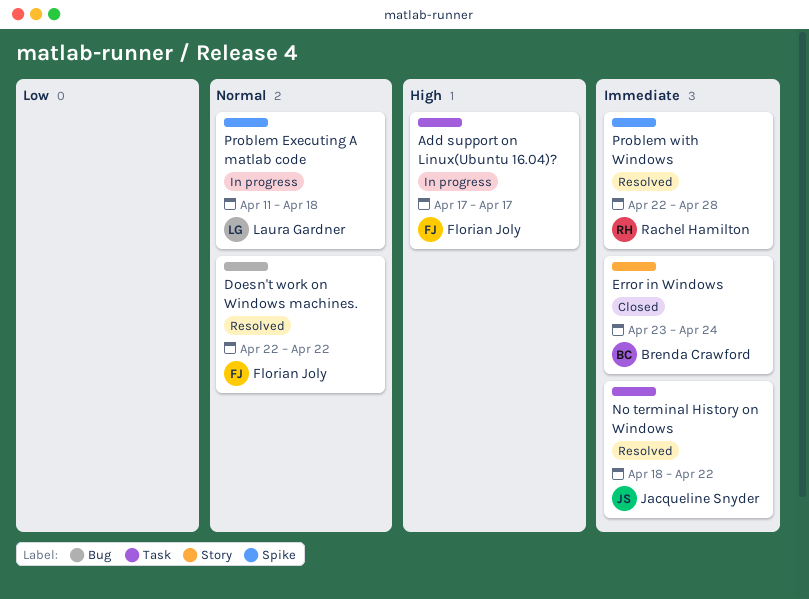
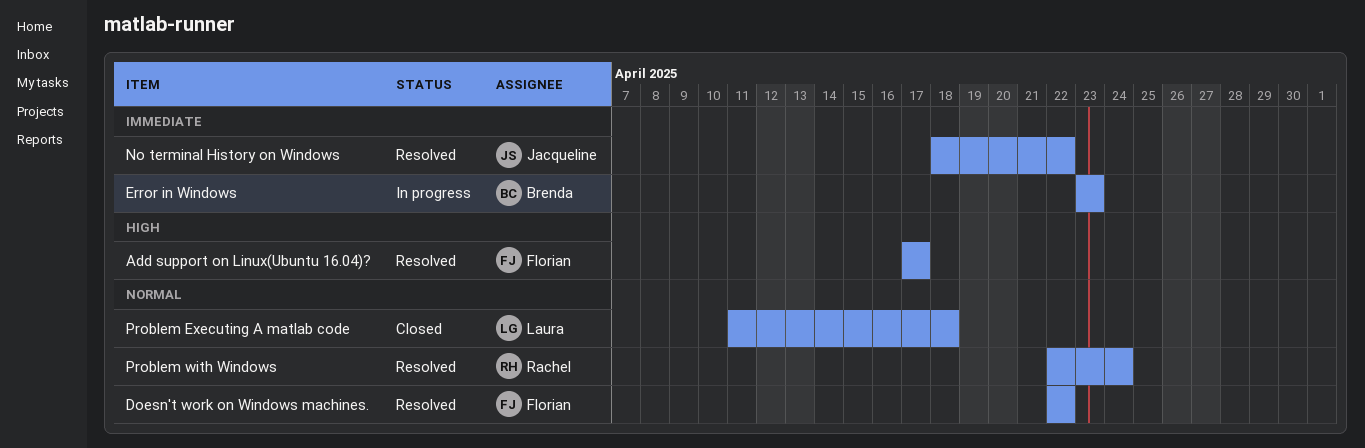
Add support on Linux(Ubuntu 16.04)?, status: In progress -> Resolved
Error in Windows, status: Closed -> In progress
Error in Windows, due: Apr 24 -> Apr 23
Problem Executing A matlab code, status: In progress -> Closed
Problem with Windows, priority: Immediate -> Normal
Problem with Windows, due: Apr 28 -> Apr 24

